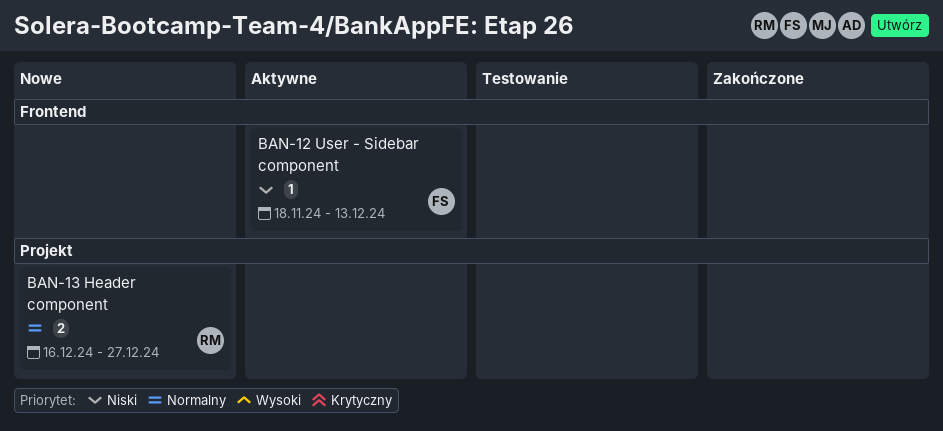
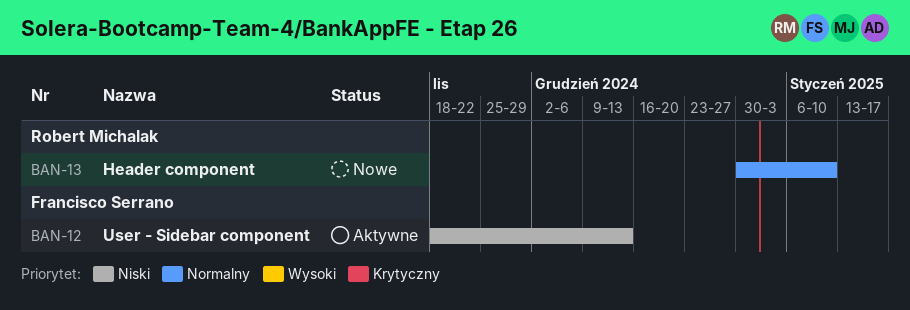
BAN-13, start: Dec 16 -> Dec 30
BAN-13, due: Dec 27 -> Jan 10

